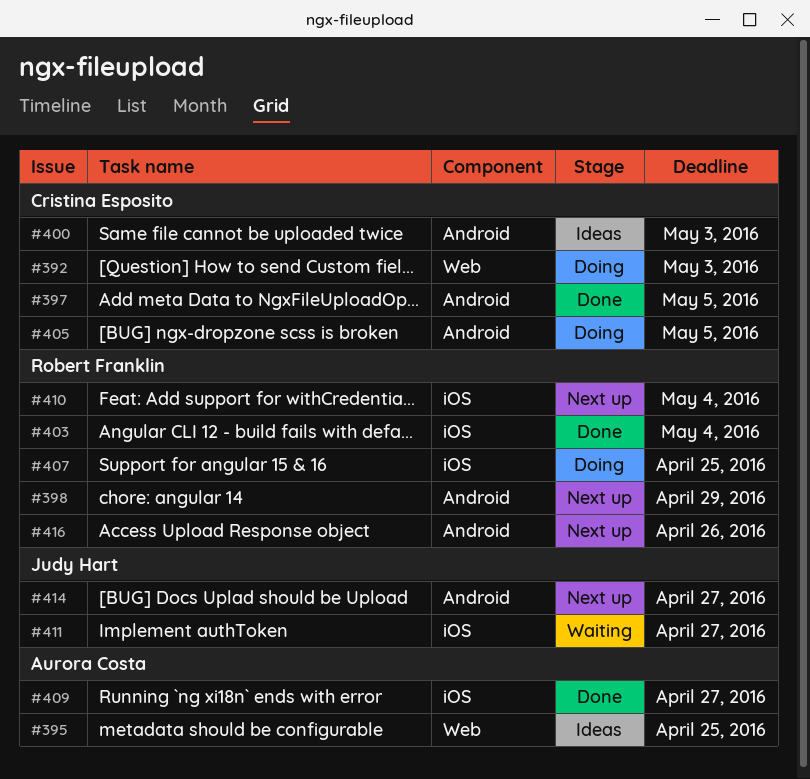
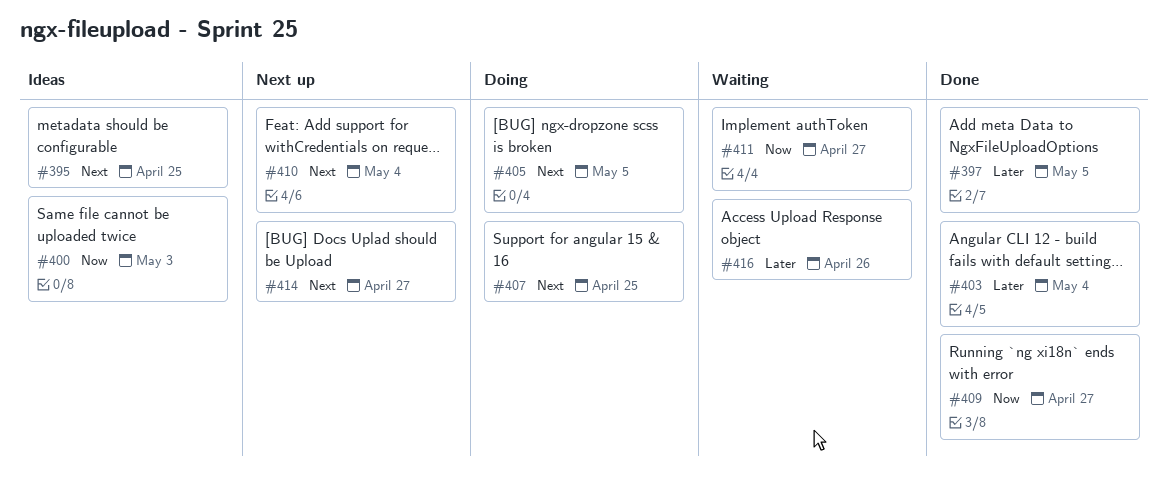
#392: present -> none
#398: present -> none
#416, status: Next up -> Waiting

